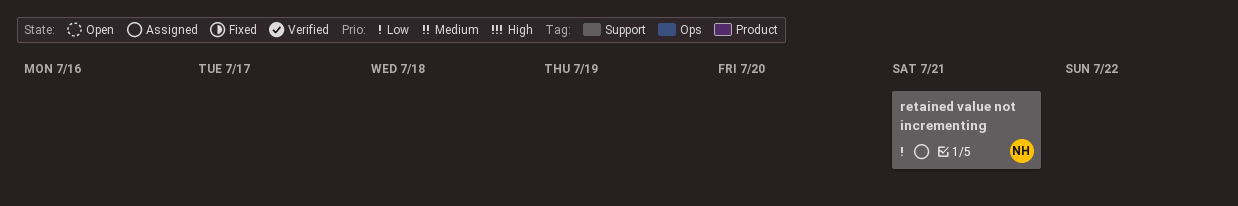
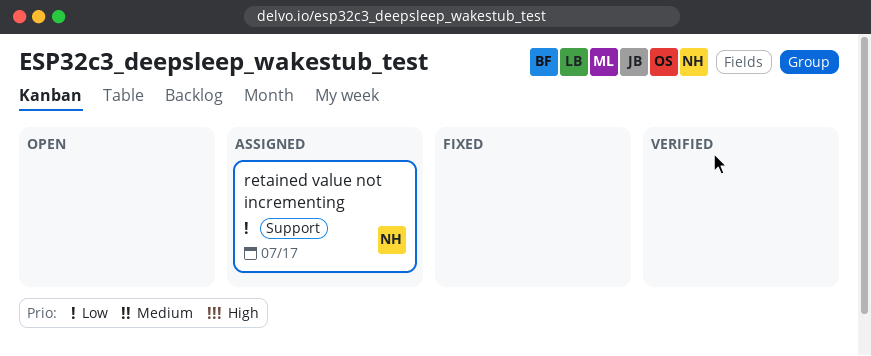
retained value not incrementing, due: Jul 21 -> Jul 17

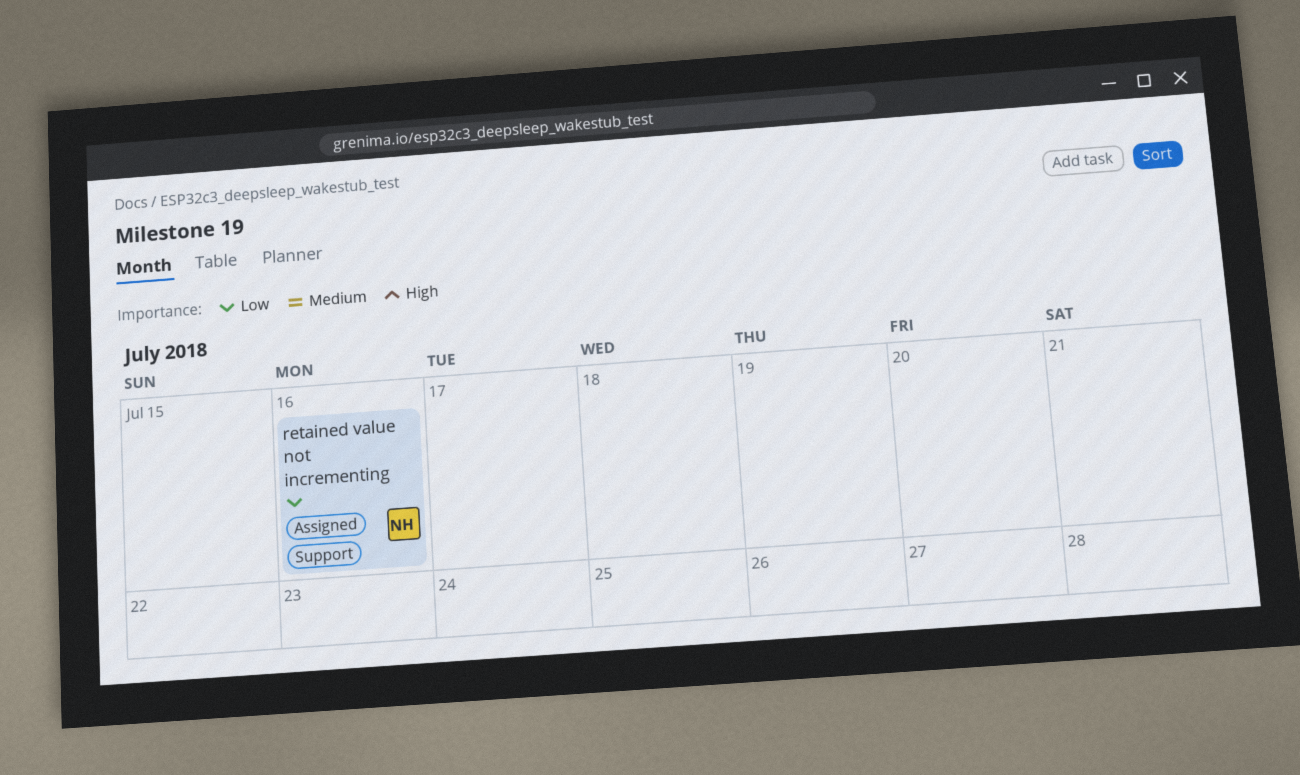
retained value not incrementing, due: Jul 17 -> Jul 16

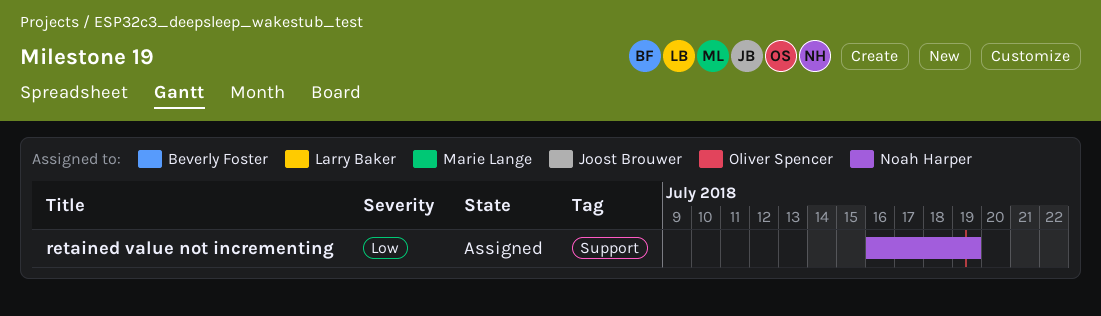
retained value not incrementing, due: Jul 16 -> Jul 19

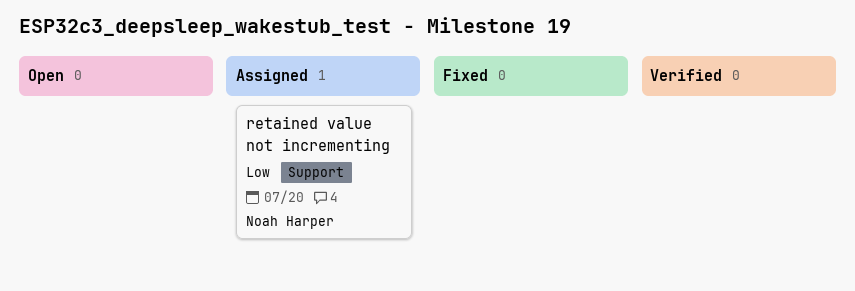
retained value not incrementing, due: Jul 19 -> Jul 20

